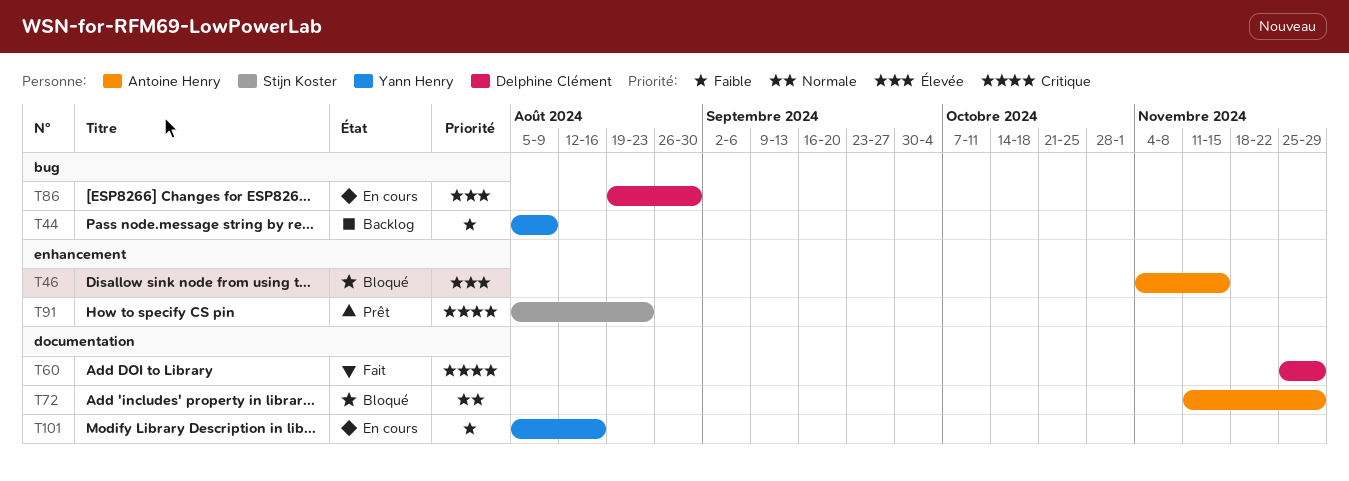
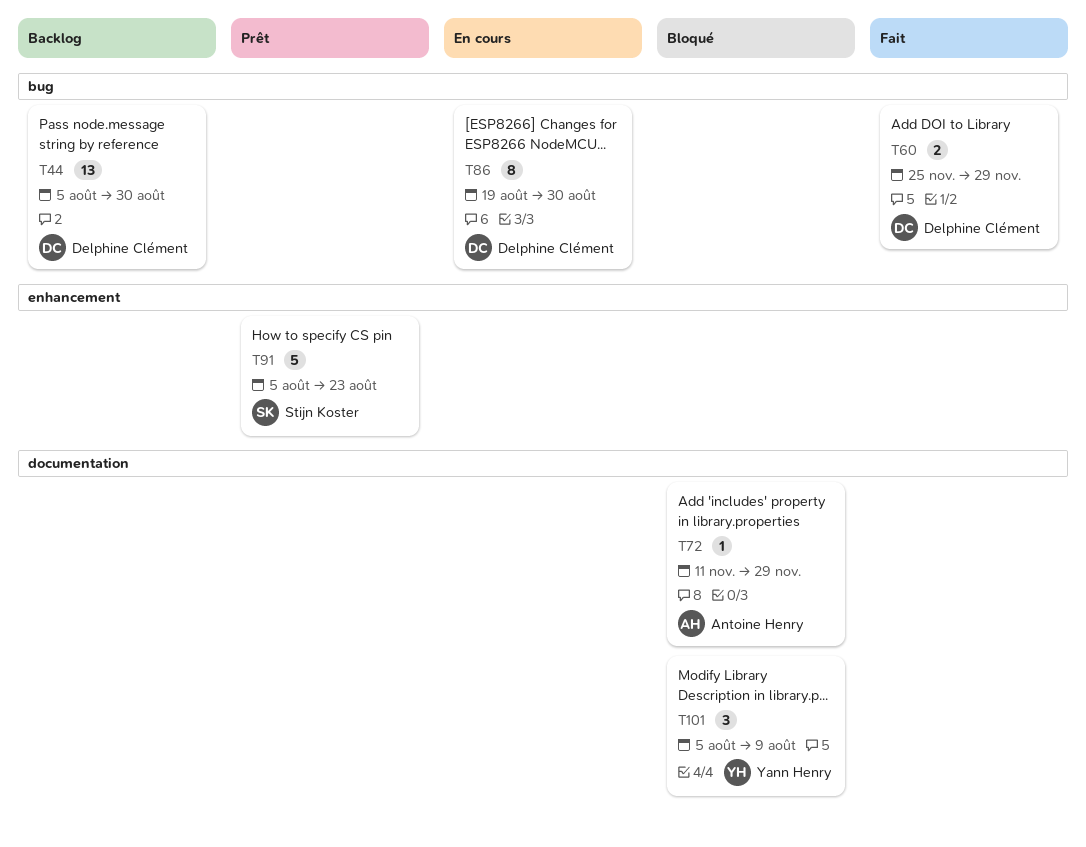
T44, owner: Yann Henry -> Delphine Clément
T44, due: Aug 9 -> Aug 30
T46: present -> none
T60, label: documentation -> bug
T101, status: En cours -> Bloqué
T101, due: Aug 16 -> Aug 9

